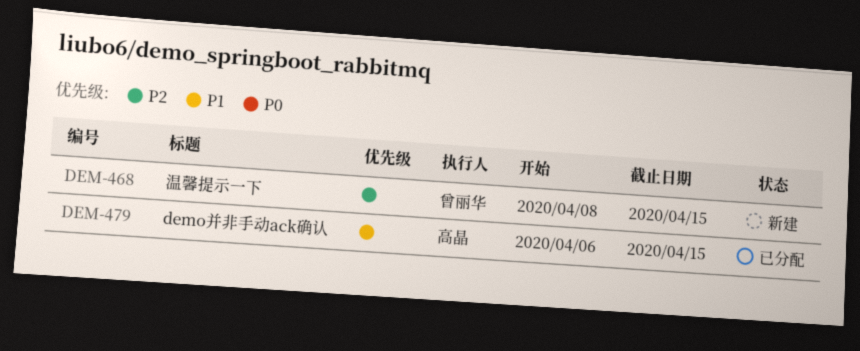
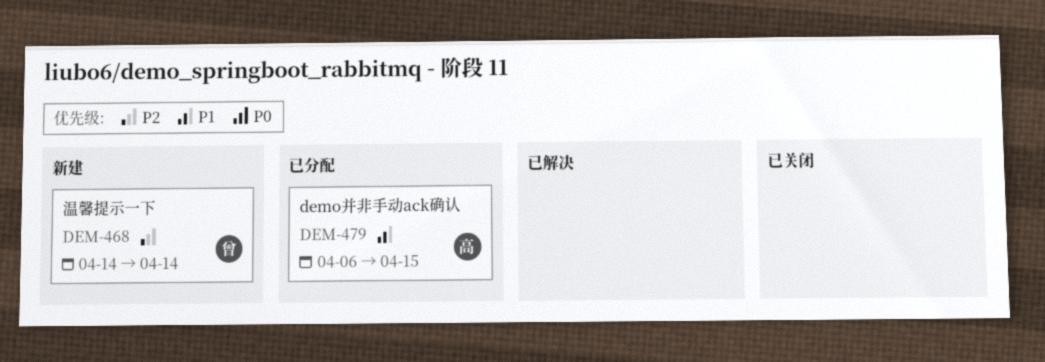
DEM-468, start: Apr 8 -> Apr 14
DEM-468, due: Apr 15 -> Apr 14

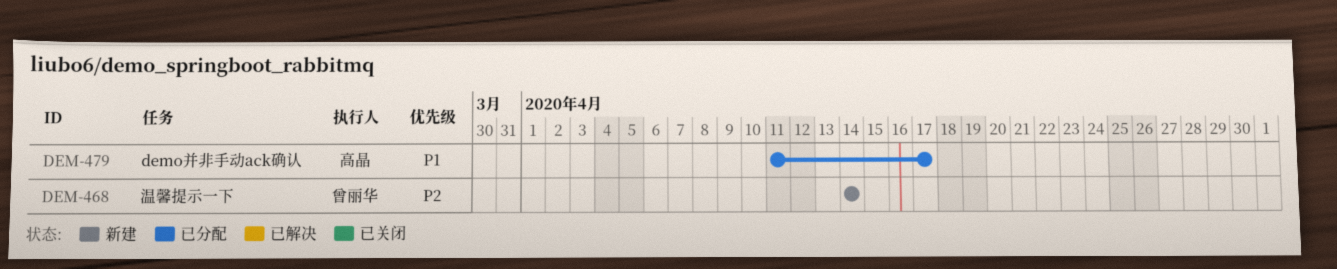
DEM-479, start: Apr 6 -> Apr 11
DEM-479, due: Apr 15 -> Apr 17

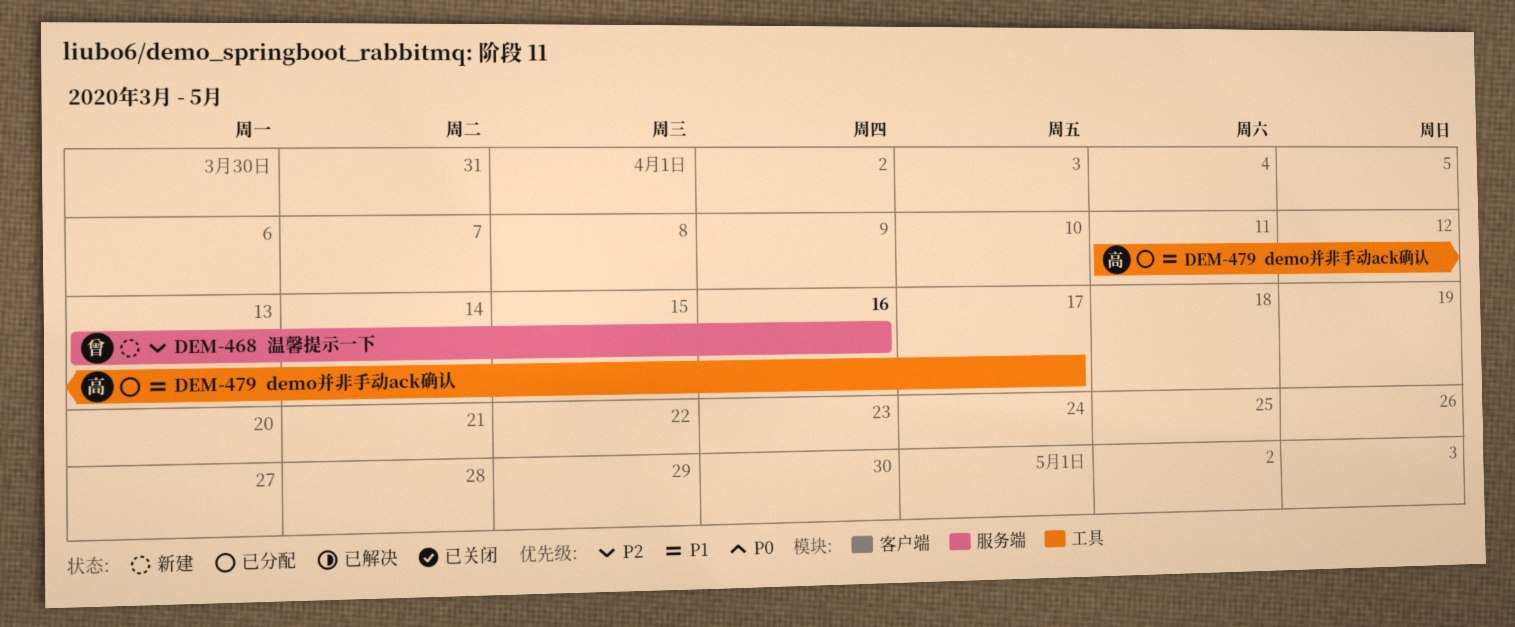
DEM-468, start: Apr 14 -> Apr 13
DEM-468, due: Apr 14 -> Apr 16

